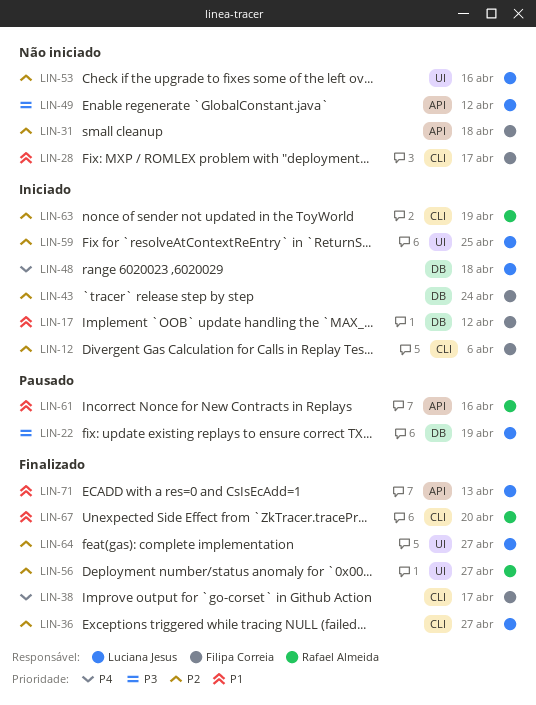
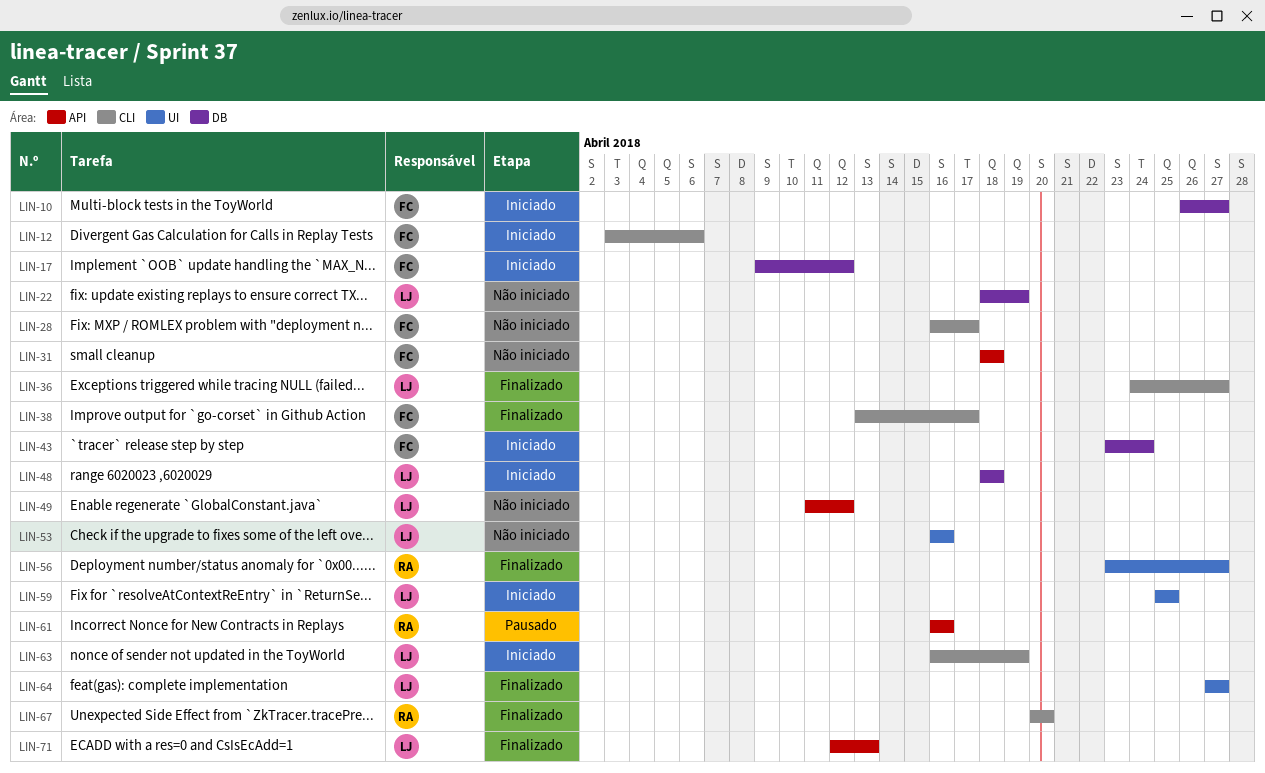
LIN-10: none -> present
LIN-22, status: Pausado -> Não iniciado
LIN-63, owner: Rafael Almeida -> Luciana Jesus

